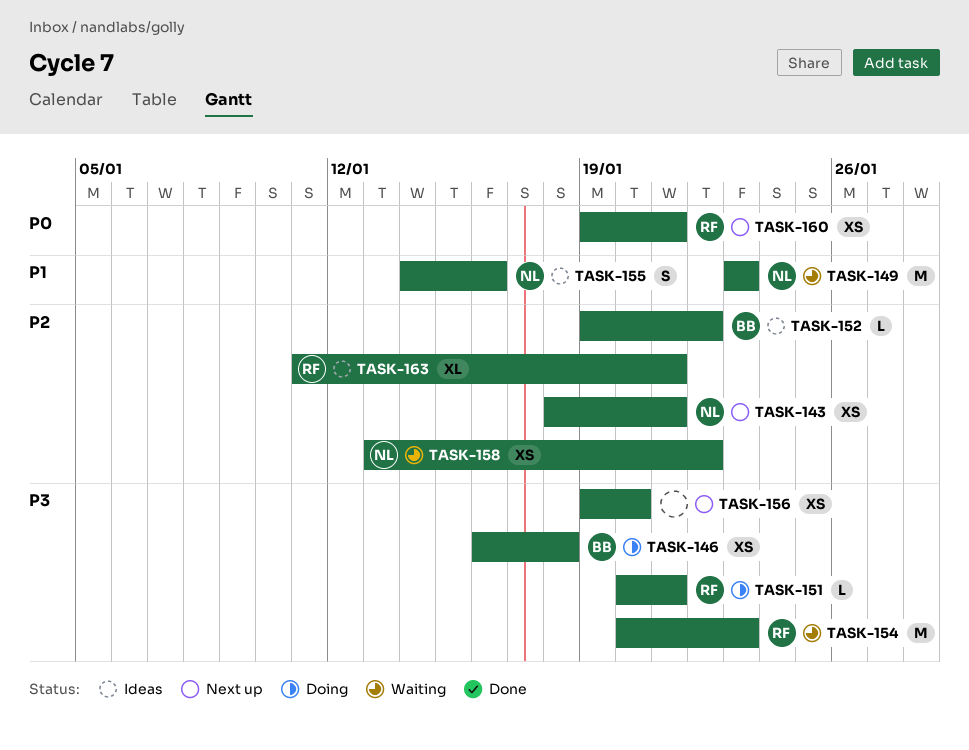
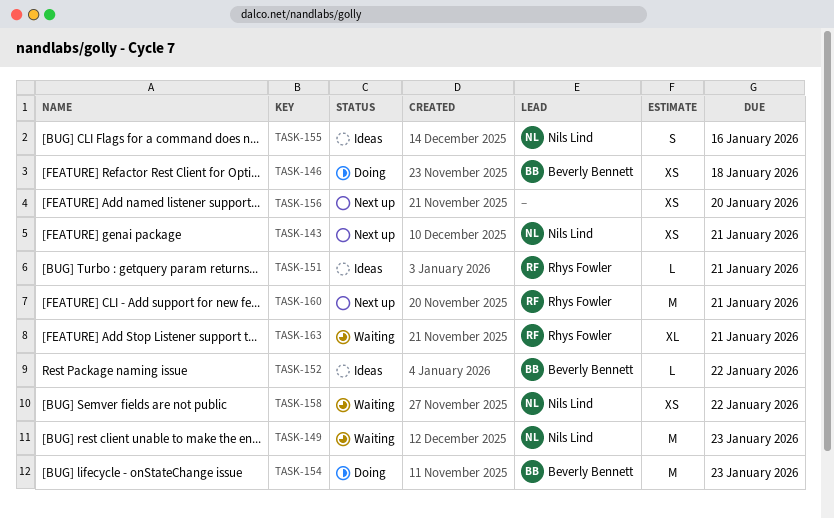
TASK-151, status: Doing -> Ideas
TASK-154, status: Waiting -> Doing
TASK-154, owner: Rhys Fowler -> Beverly Bennett
TASK-160, estimate: XS -> M
TASK-163, status: Ideas -> Waiting

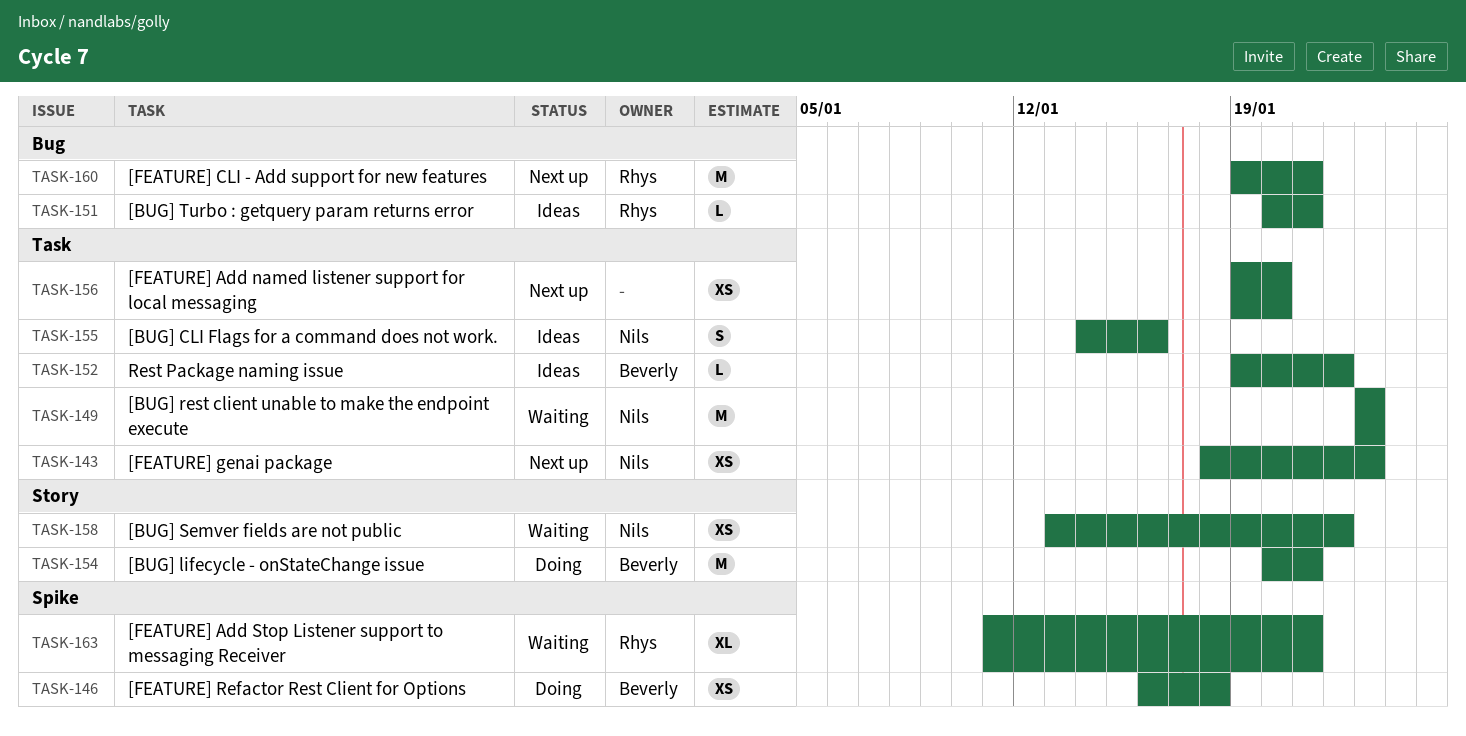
TASK-143, due: Jan 21 -> Jan 23
TASK-154, due: Jan 23 -> Jan 21

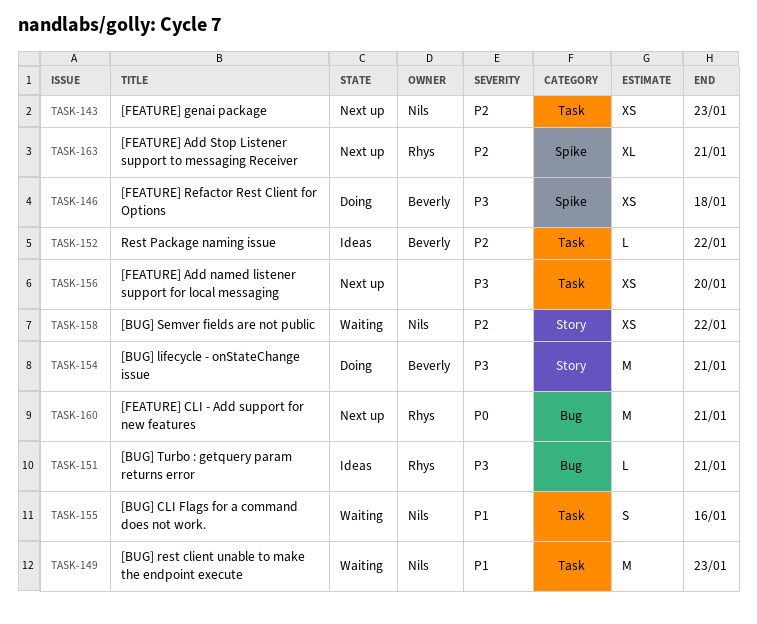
TASK-155, status: Ideas -> Waiting
TASK-163, status: Waiting -> Next up

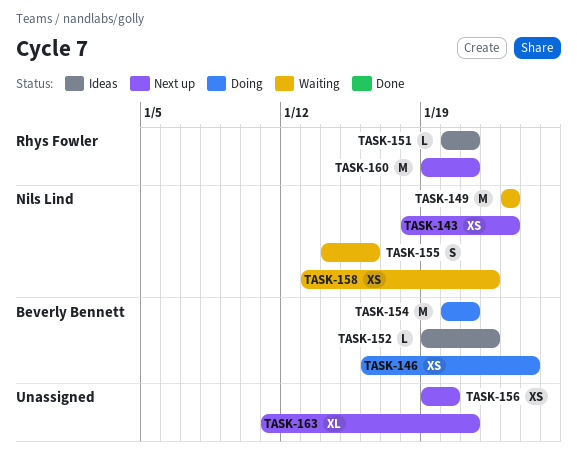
TASK-146, due: Jan 18 -> Jan 24
TASK-163, owner: Rhys Fowler -> none

